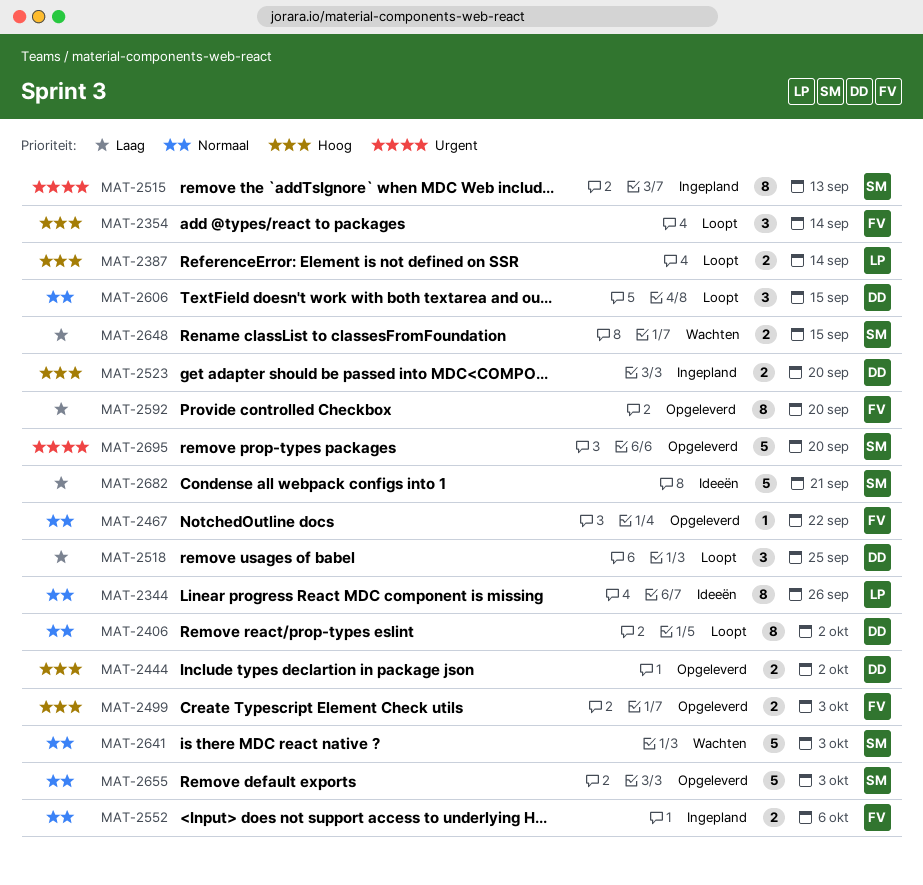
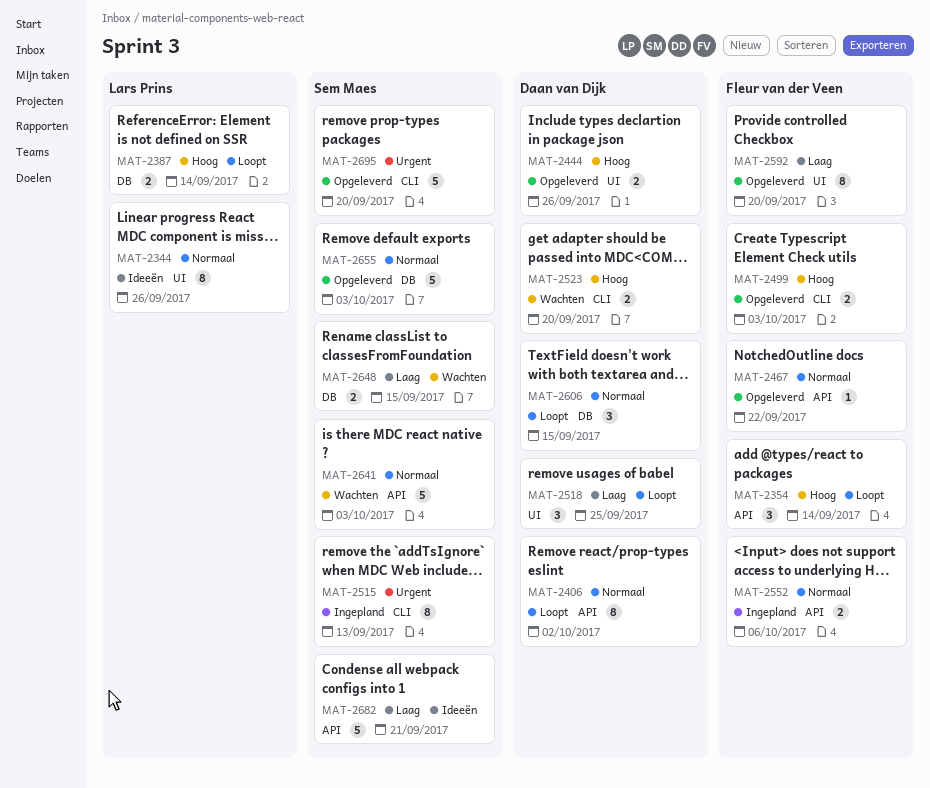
MAT-2444, due: Oct 2 -> Sep 26
MAT-2523, status: Ingepland -> Wachten

